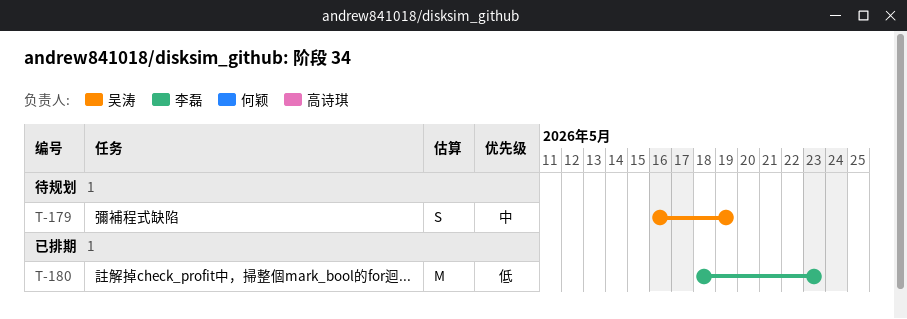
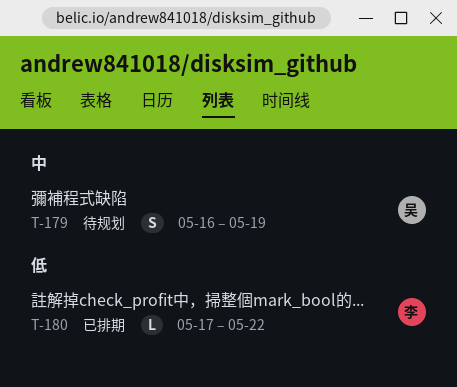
T-180, estimate: M -> L
T-180, start: May 18 -> May 17
T-180, due: May 23 -> May 22

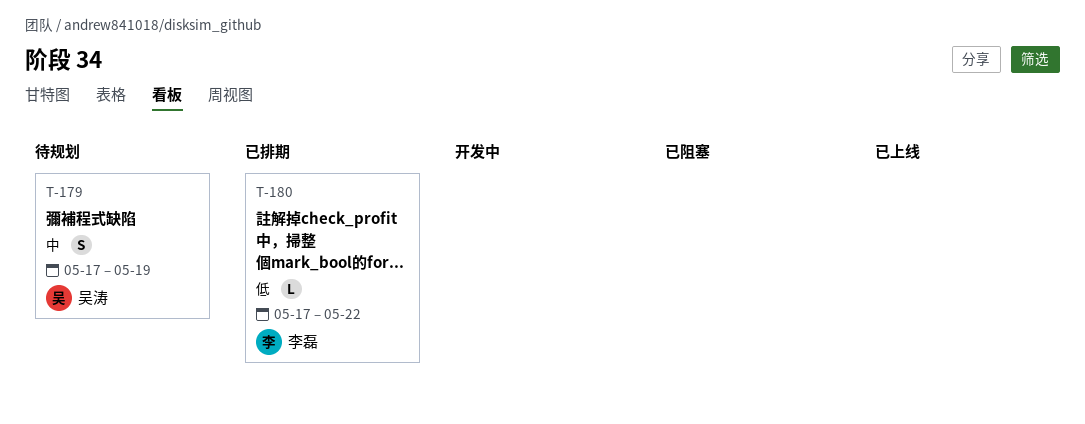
T-179, start: May 16 -> May 17

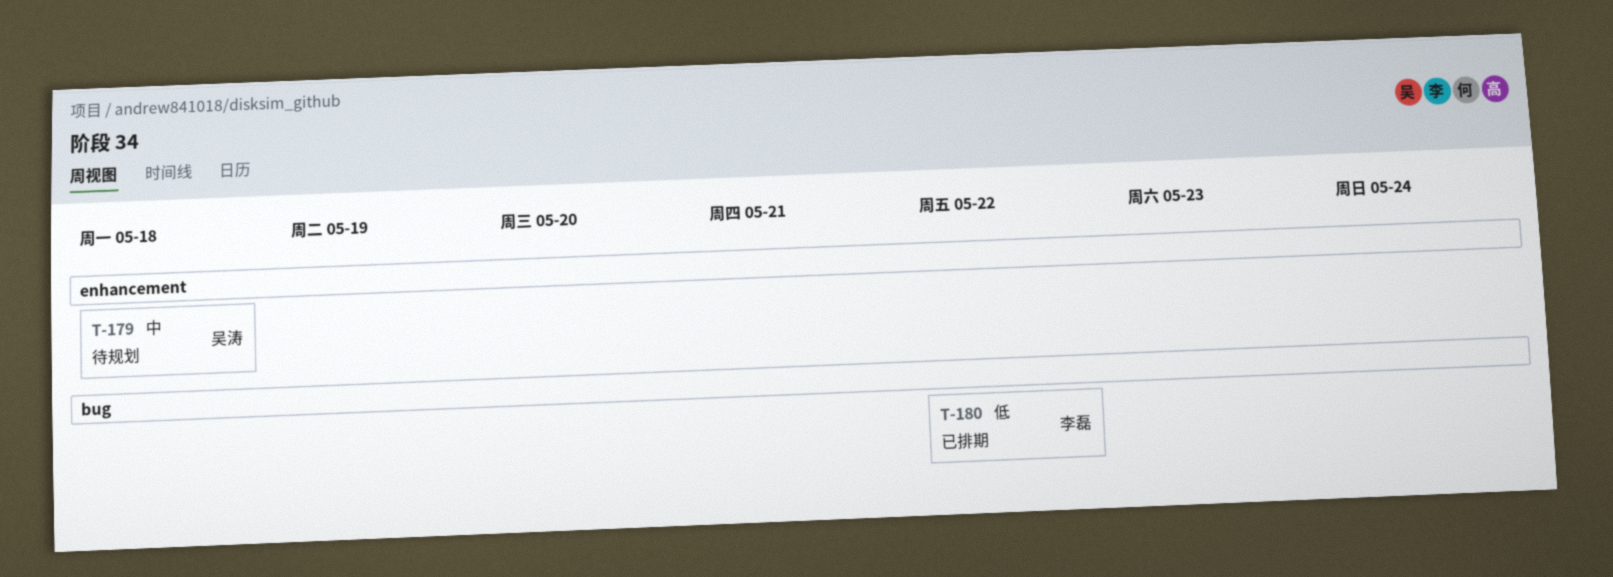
T-179, due: May 19 -> May 18

